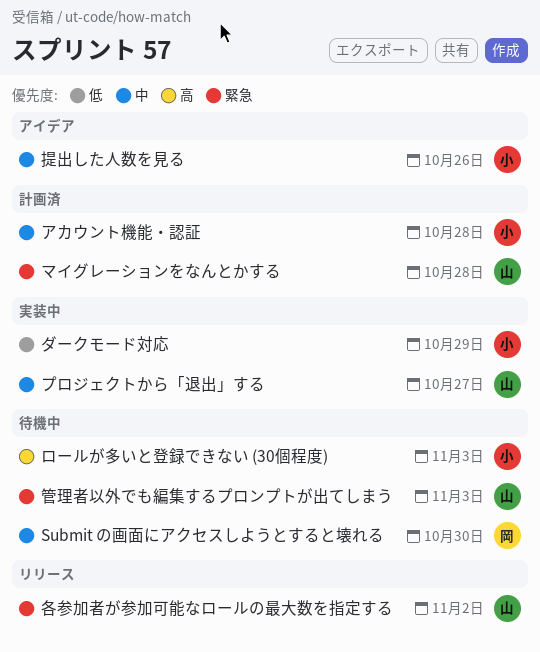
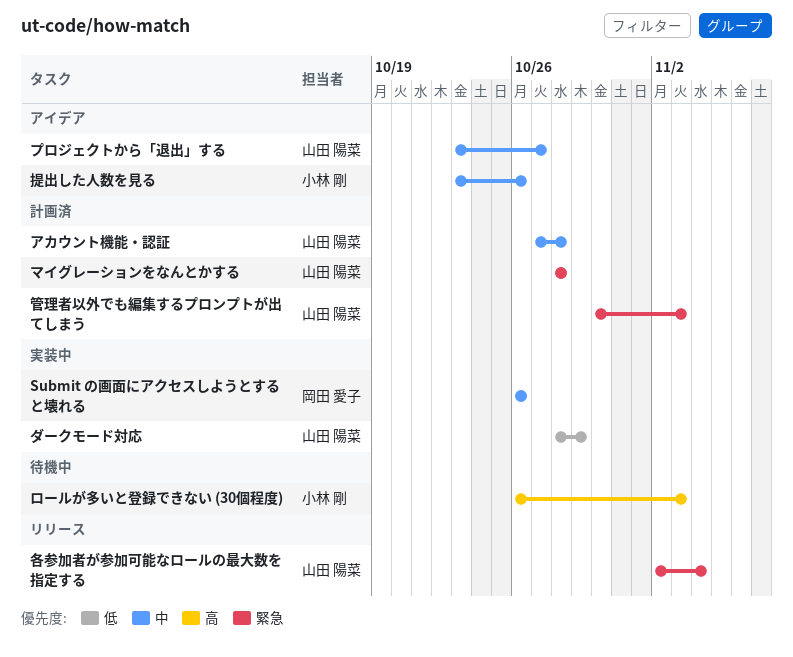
Submit の画面にアクセスしようとすると壊れる, status: 待機中 -> 実装中
Submit の画面にアクセスしようとすると壊れる, due: Oct 30 -> Oct 26
アカウント機能・認証, owner: 小林 剛 -> 山田 陽菜
ダークモード対応, owner: 小林 剛 -> 山田 陽菜
プロジェクトから「退出」する, status: 実装中 -> アイデア
各参加者が参加可能なロールの最大数を指定する, due: Nov 2 -> Nov 4
管理者以外でも編集するプロンプトが出てしまう, status: 待機中 -> 計画済

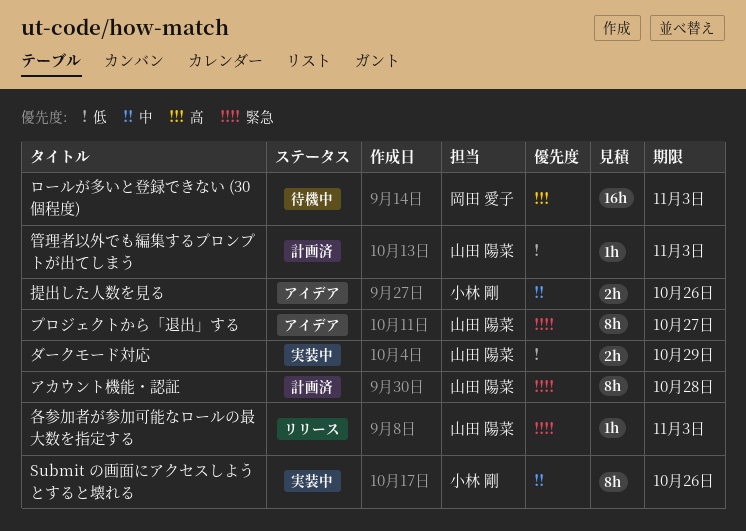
Submit の画面にアクセスしようとすると壊れる, owner: 岡田 愛子 -> 小林 剛
アカウント機能・認証, priority: 中 -> 緊急
プロジェクトから「退出」する, priority: 中 -> 緊急
マイグレーションをなんとかする: present -> none
ロールが多いと登録できない (30個程度), owner: 小林 剛 -> 岡田 愛子
各参加者が参加可能なロールの最大数を指定する, due: Nov 4 -> Nov 3
管理者以外でも編集するプロンプトが出てしまう, priority: 緊急 -> 低

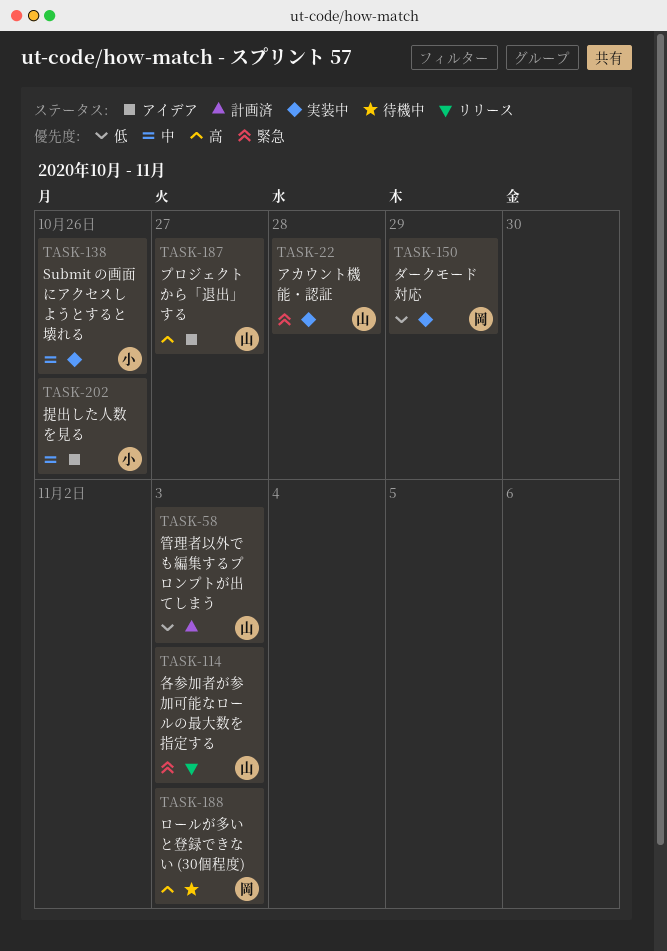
アカウント機能・認証, status: 計画済 -> 実装中
ダークモード対応, owner: 山田 陽菜 -> 岡田 愛子
プロジェクトから「退出」する, priority: 緊急 -> 高

